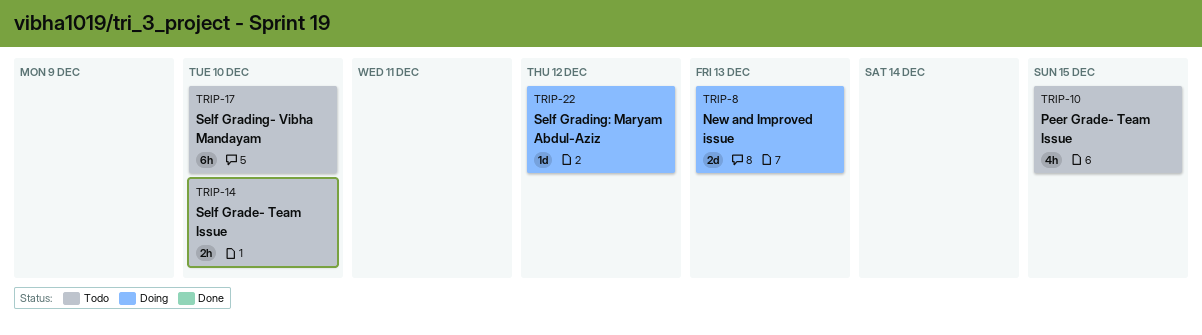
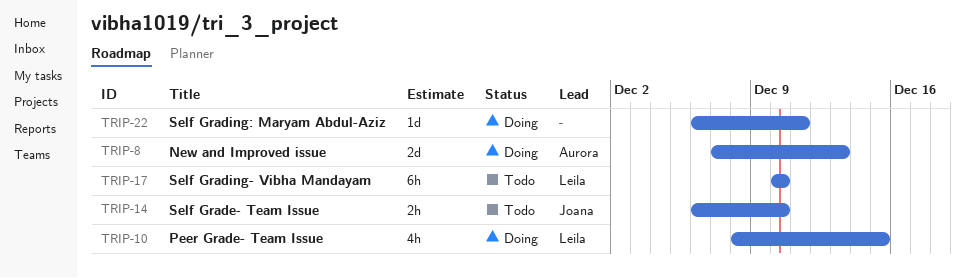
TRIP-10, status: Todo -> Doing
TRIP-22, due: Dec 12 -> Dec 11

